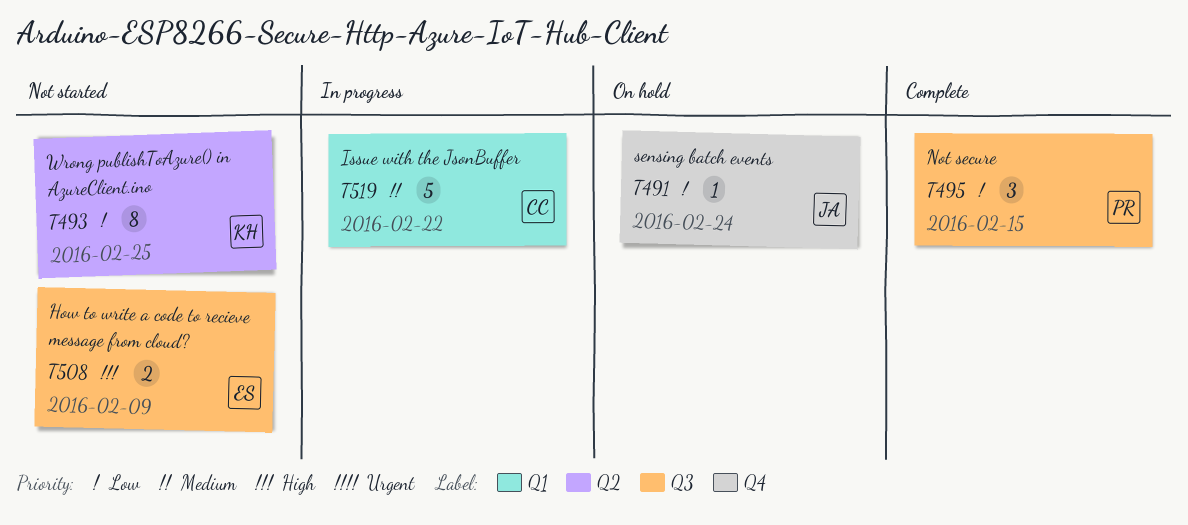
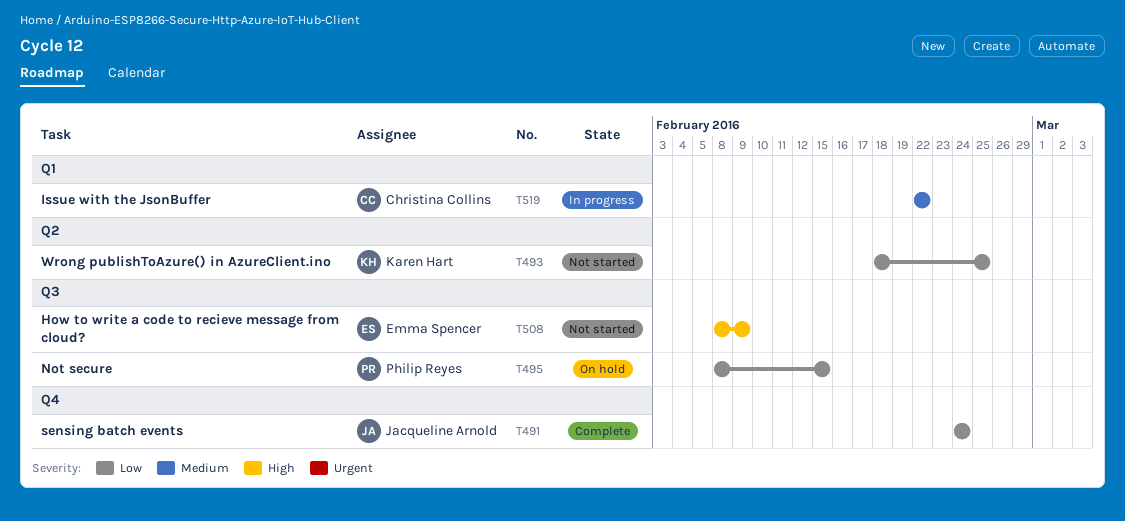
T491, status: On hold -> Complete
T495, status: Complete -> On hold

